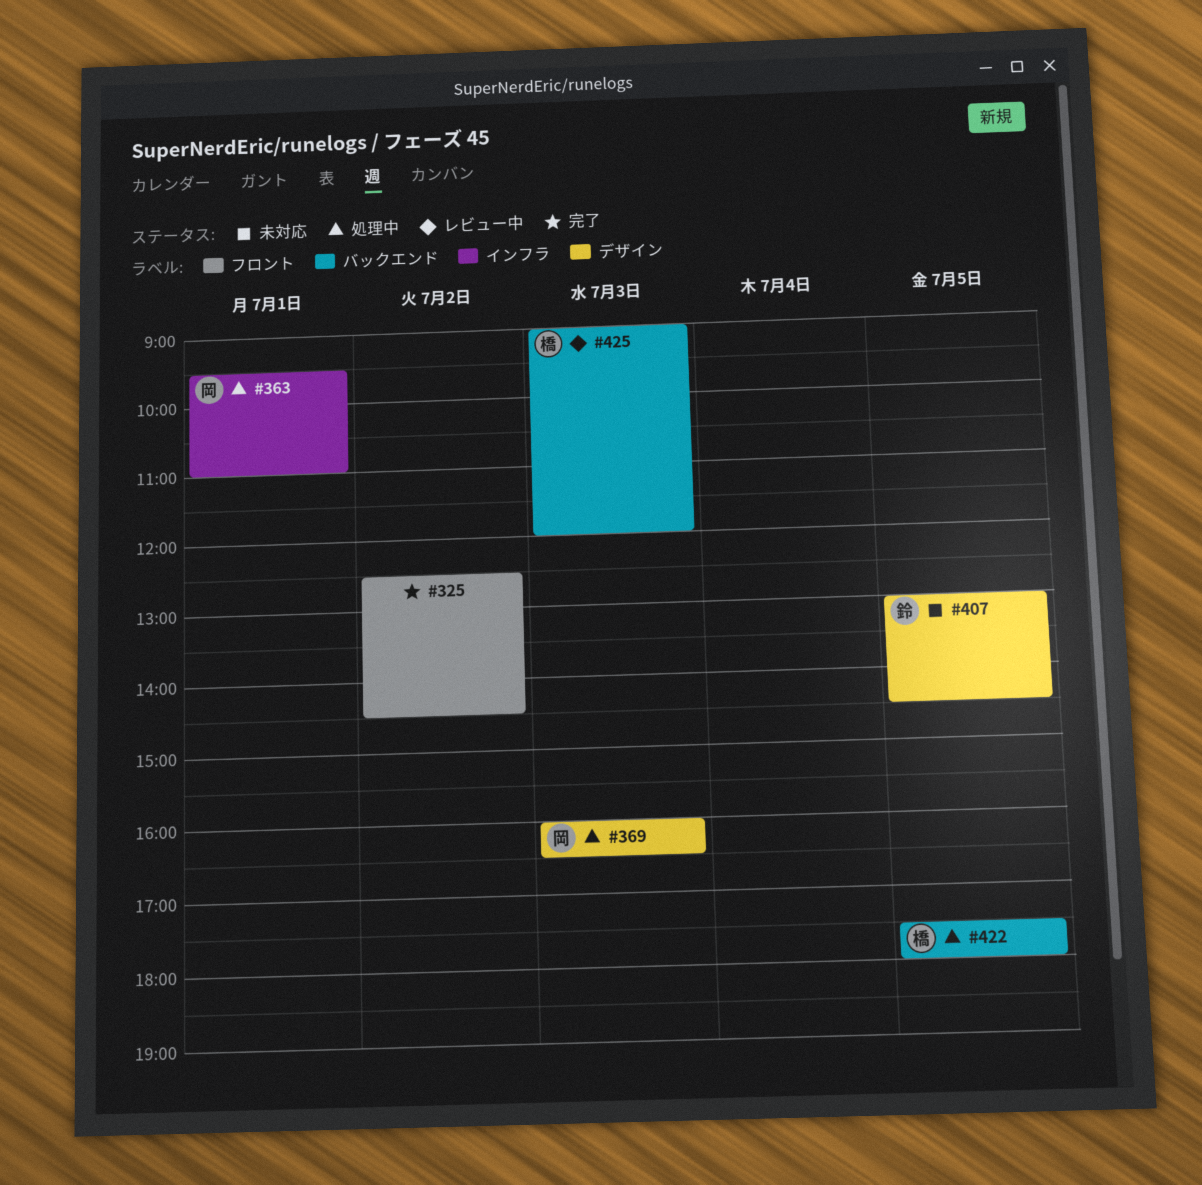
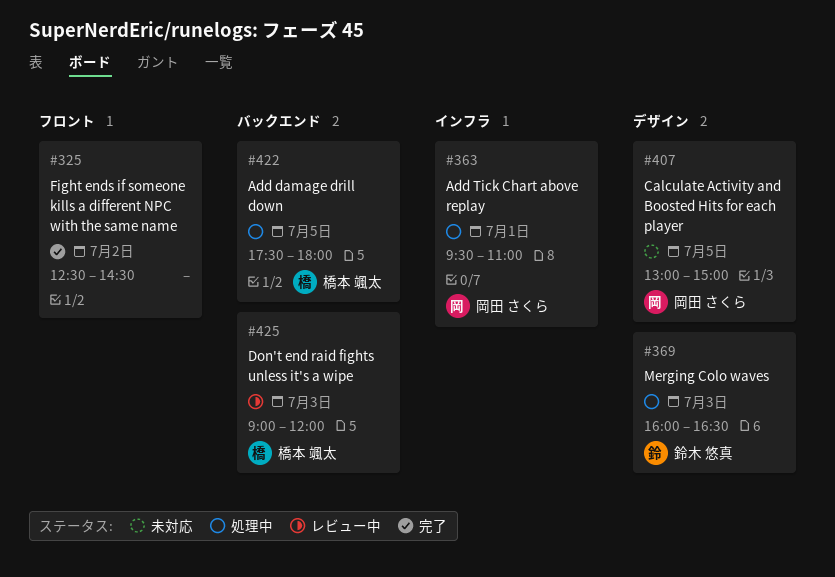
#369, owner: 岡田 さくら -> 鈴木 悠真
#407, owner: 鈴木 悠真 -> 岡田 さくら
#407, ends: 14:30 -> 15:00

